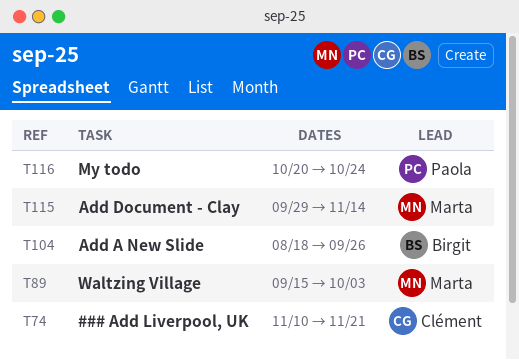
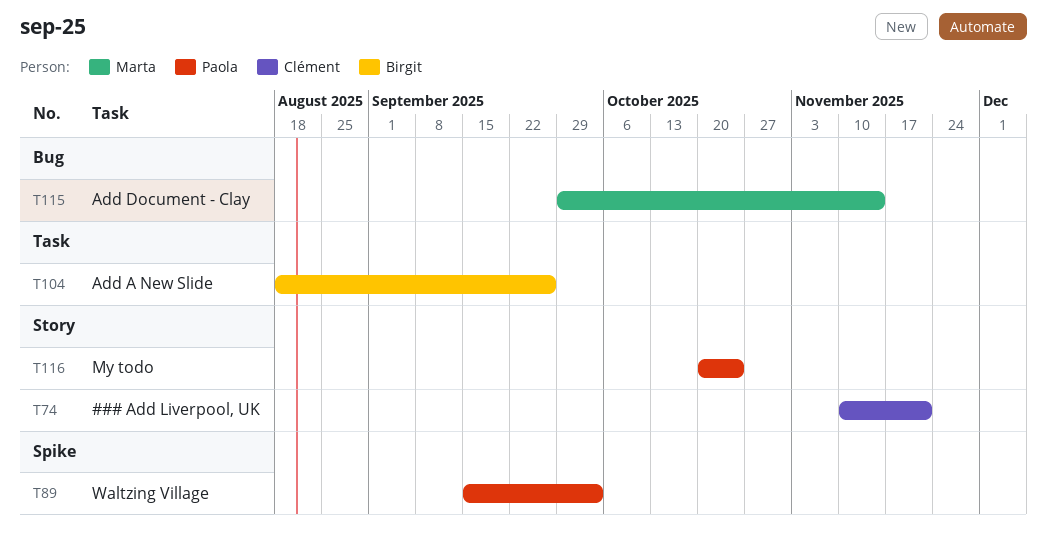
T89, owner: Marta -> Paola

